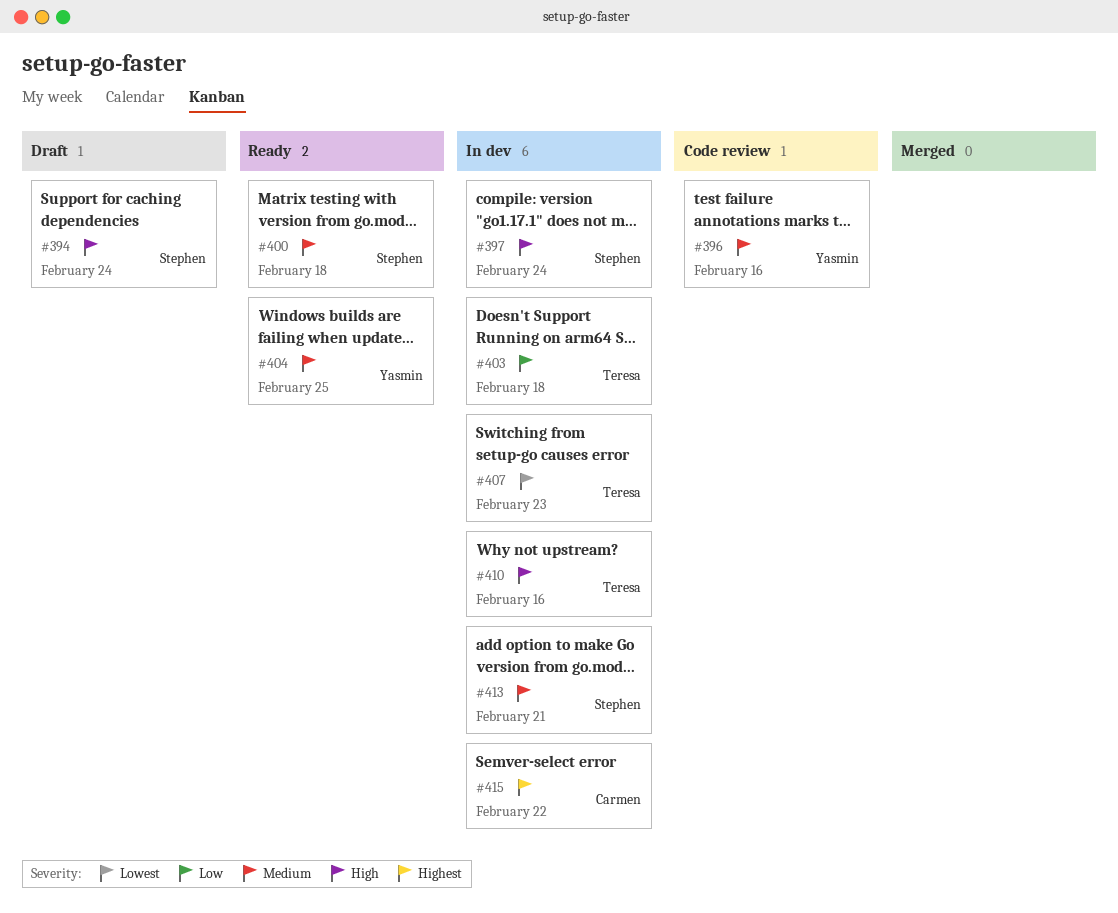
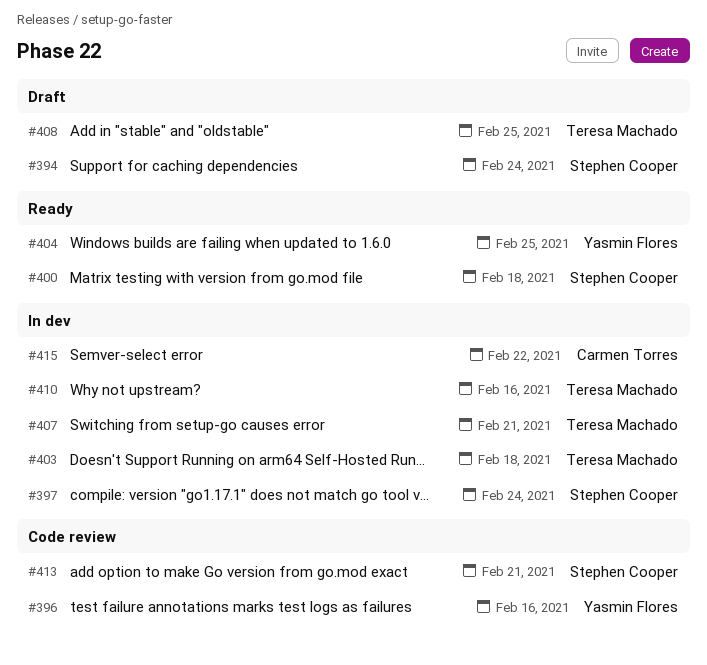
#407, due: Feb 23 -> Feb 21
#408: none -> present
#413, status: In dev -> Code review

